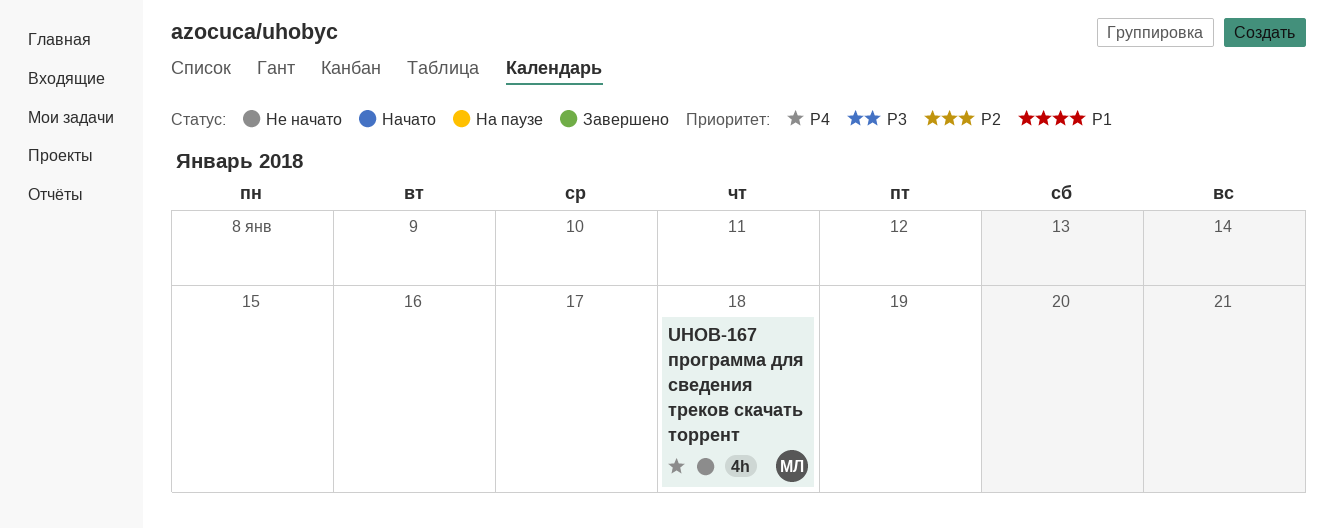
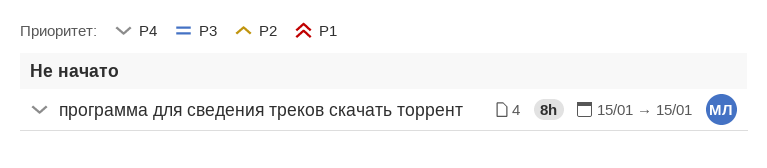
программа для сведения треков скачать торрент, estimate: 4h -> 8h
программа для сведения треков скачать торрент, due: Jan 18 -> Jan 15

